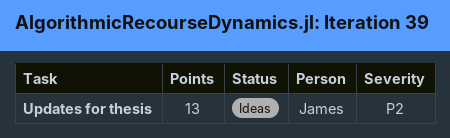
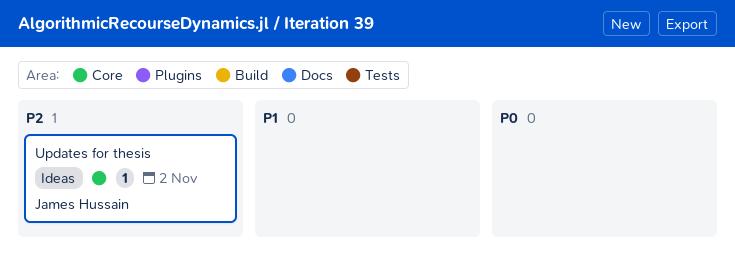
Updates for thesis, estimate: 13 -> 1

